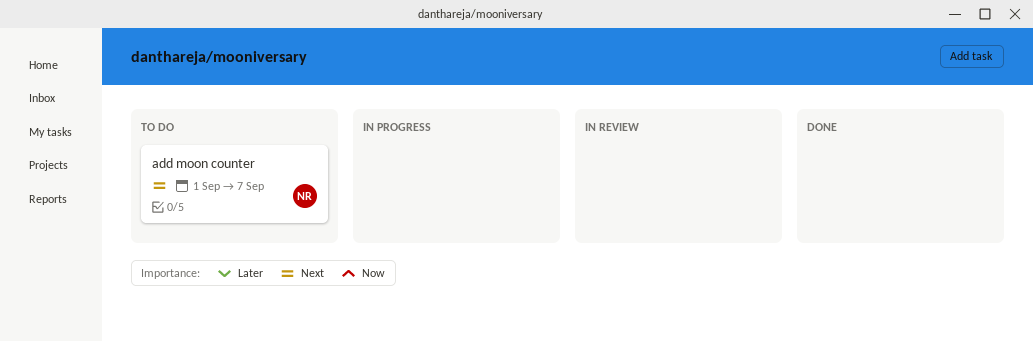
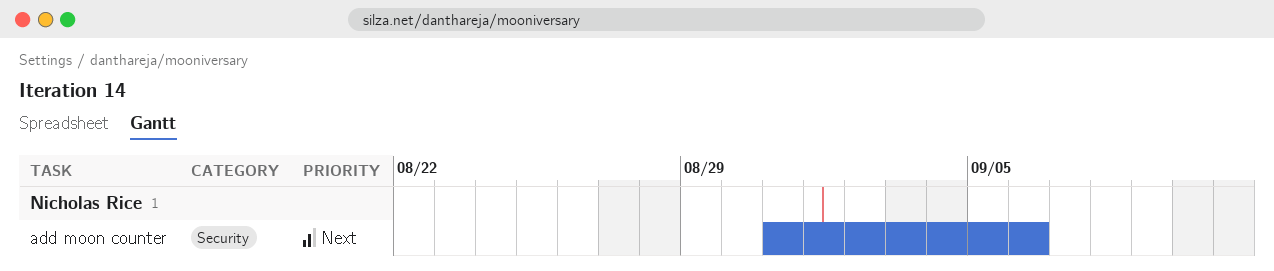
add moon counter, start: Sep 1 -> Aug 31
add moon counter, due: Sep 7 -> Sep 6

